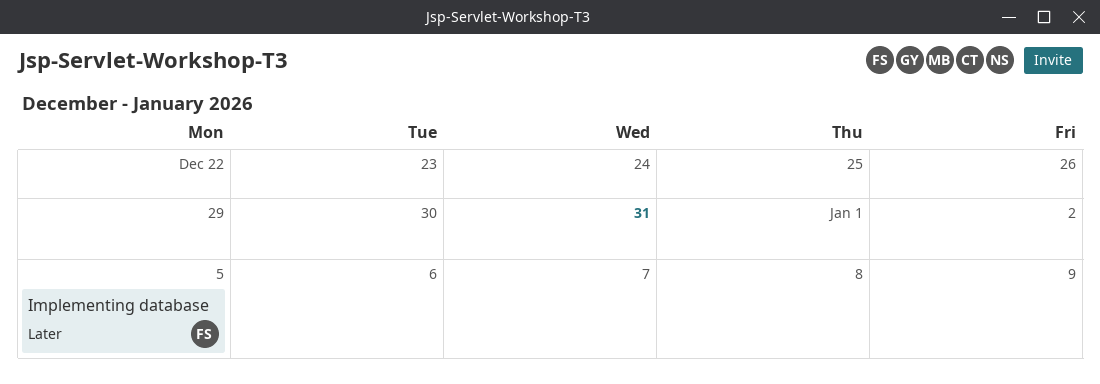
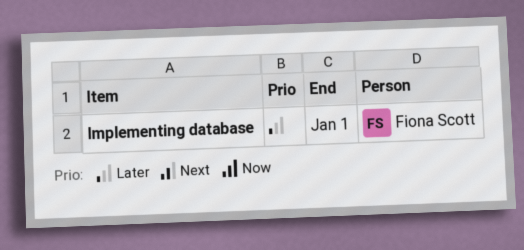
Implementing database, due: Jan 5 -> Jan 1

